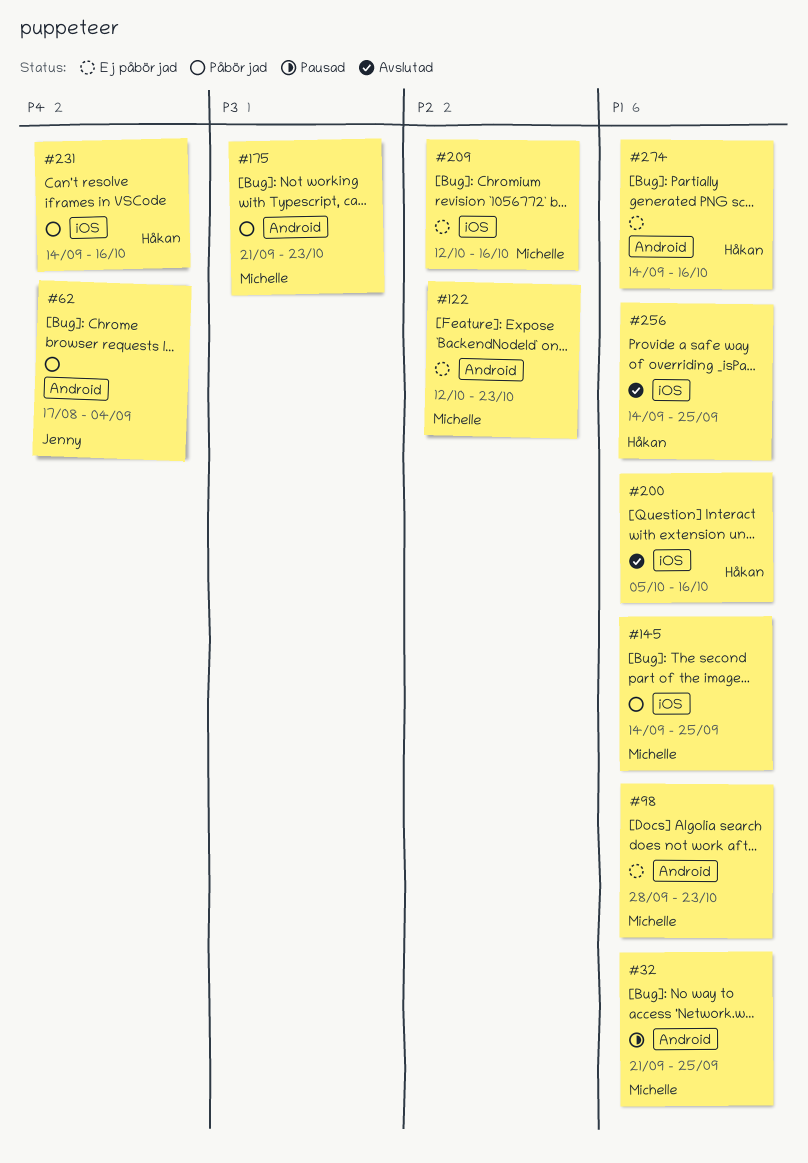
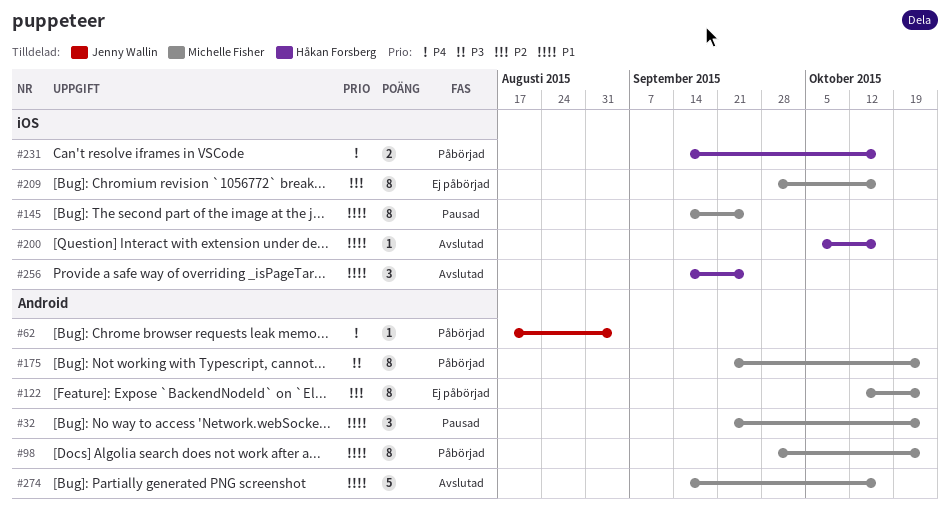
#32, due: Sep 25 -> Oct 23
#98, status: Ej påbörjad -> Påbörjad
#145, status: Påbörjad -> Pausad
#209, start: Oct 12 -> Sep 28
#274, status: Ej påbörjad -> Avslutad
#274, owner: Håkan Forsberg -> Michelle Fisher

